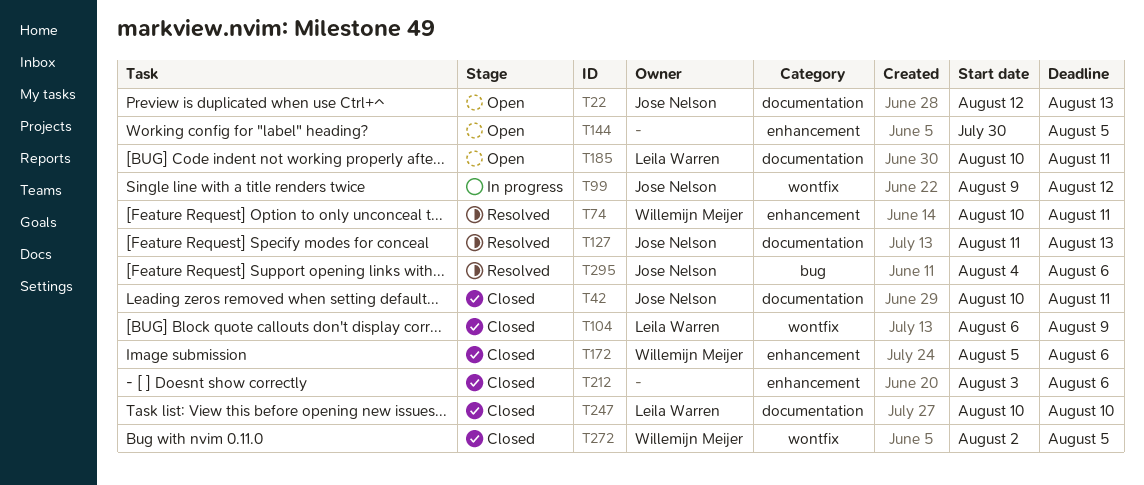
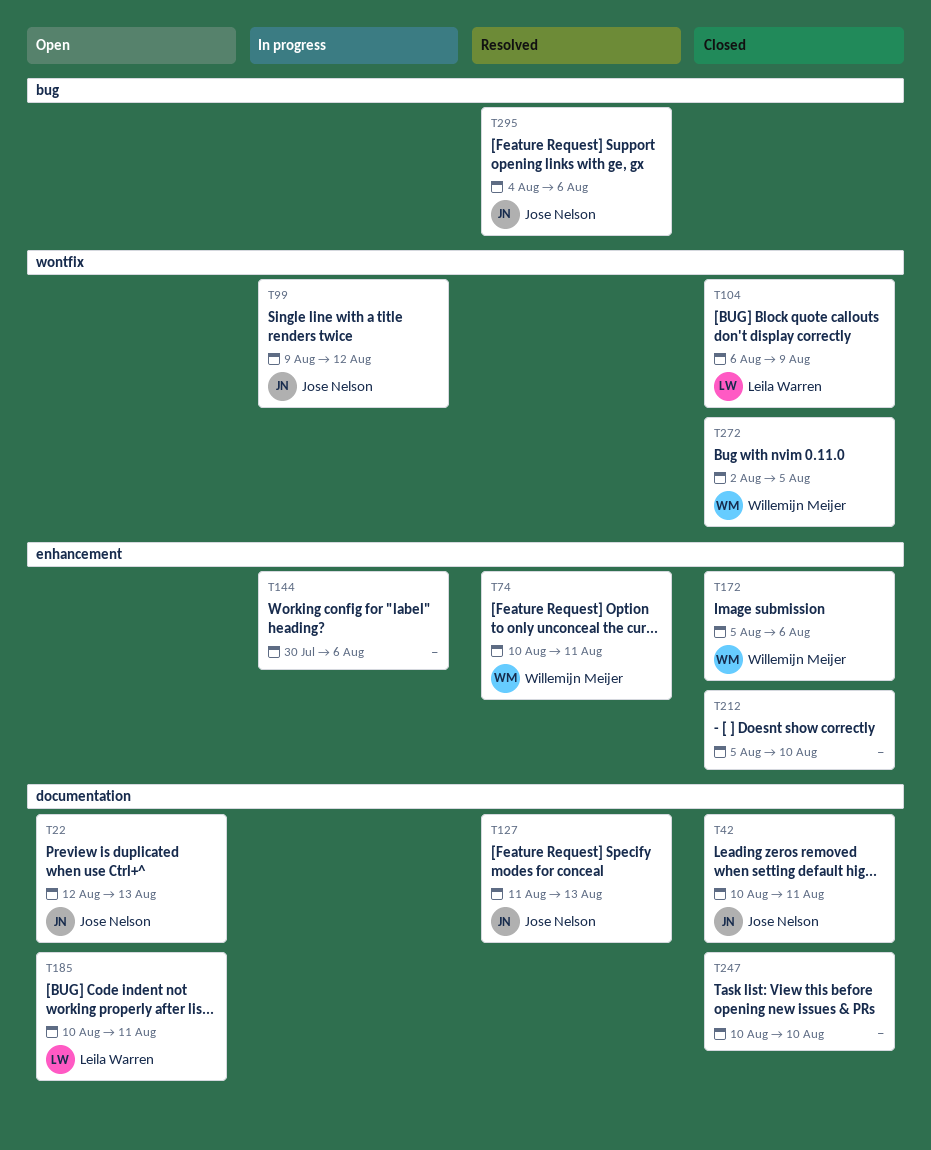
T144, status: Open -> In progress
T144, due: Aug 5 -> Aug 6
T212, start: Aug 3 -> Aug 5
T212, due: Aug 6 -> Aug 10
T247, owner: Leila Warren -> none

